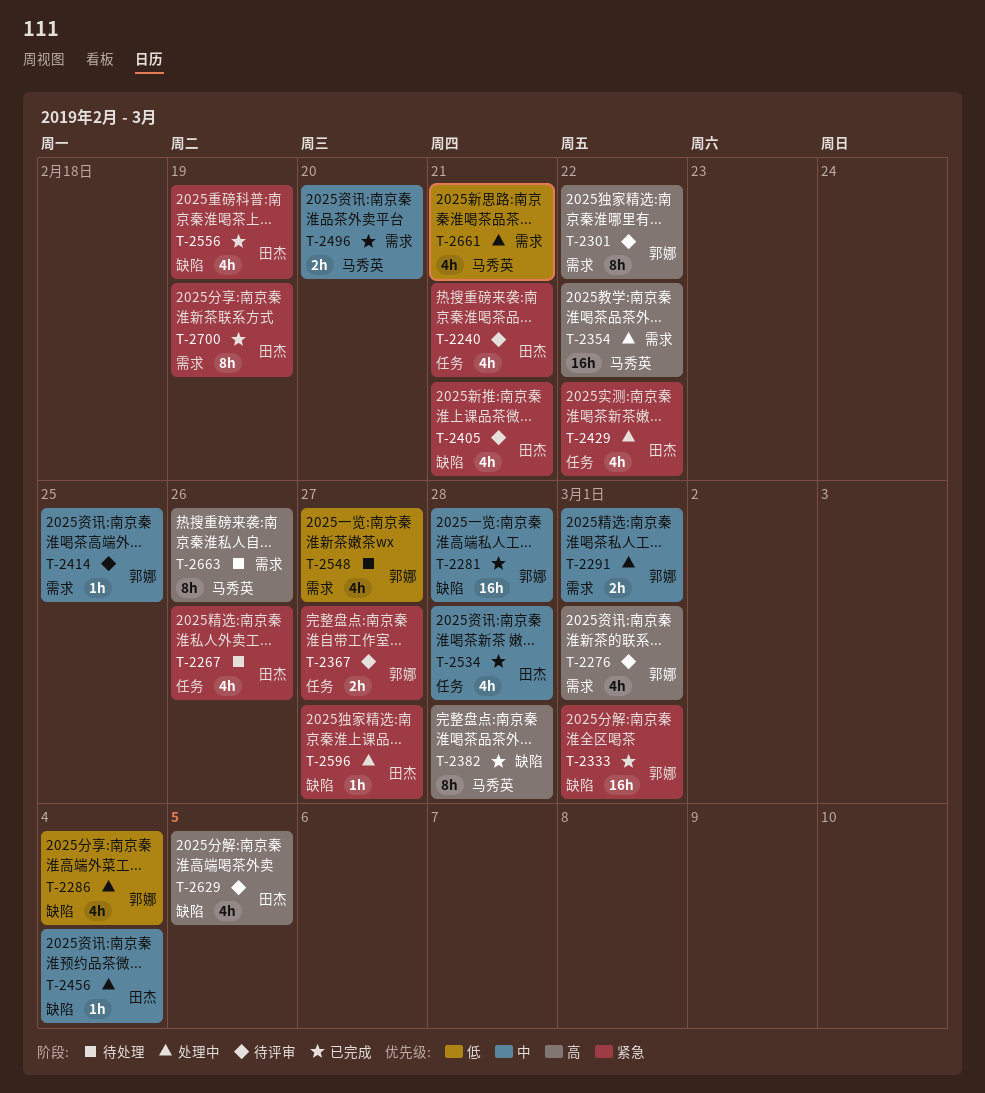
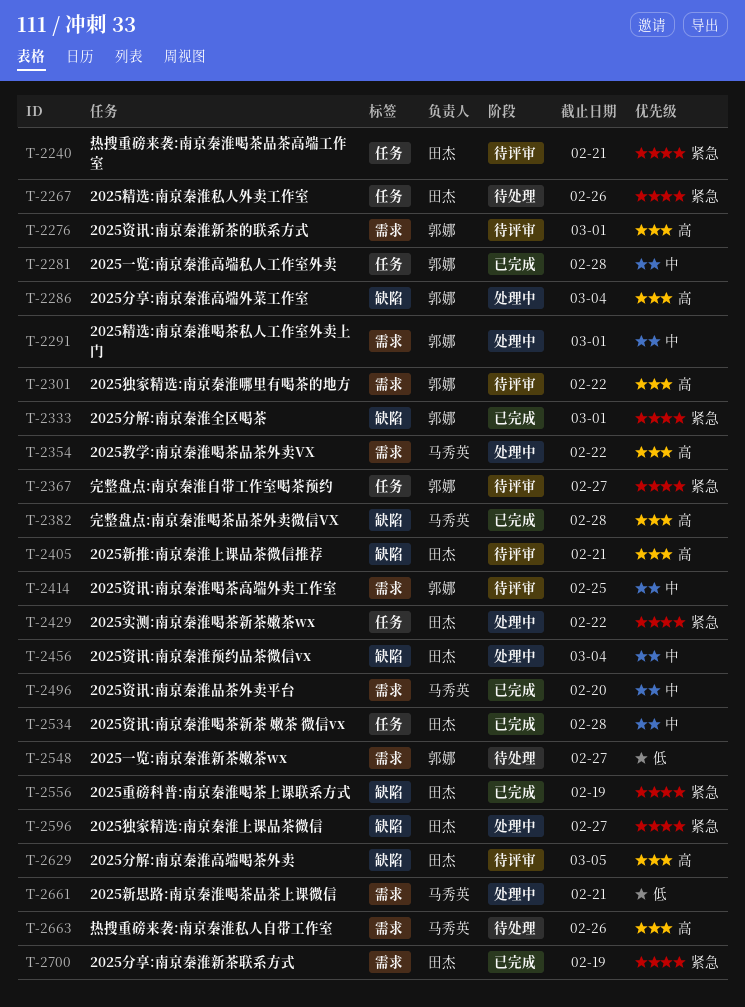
T-2281, label: 缺陷 -> 任务
T-2286, priority: 低 -> 高
T-2405, priority: 紧急 -> 高

